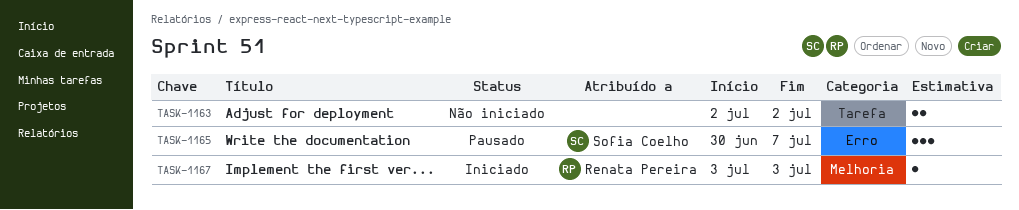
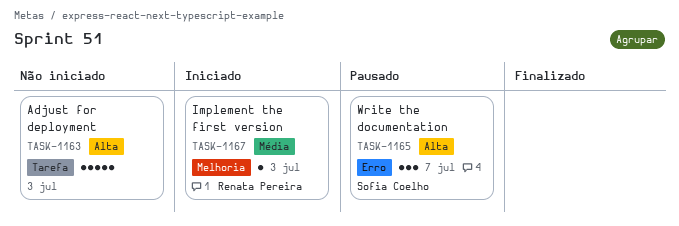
TASK-1163, estimate: 2 -> 5
TASK-1163, due: Jul 2 -> Jul 3

